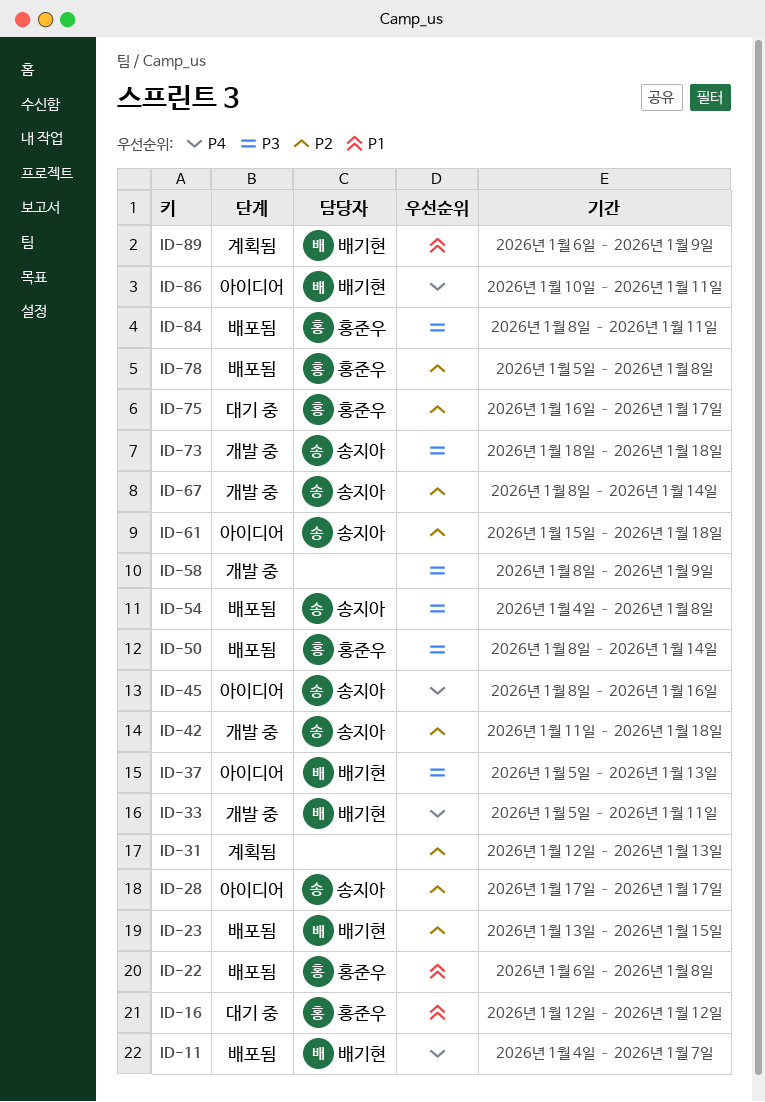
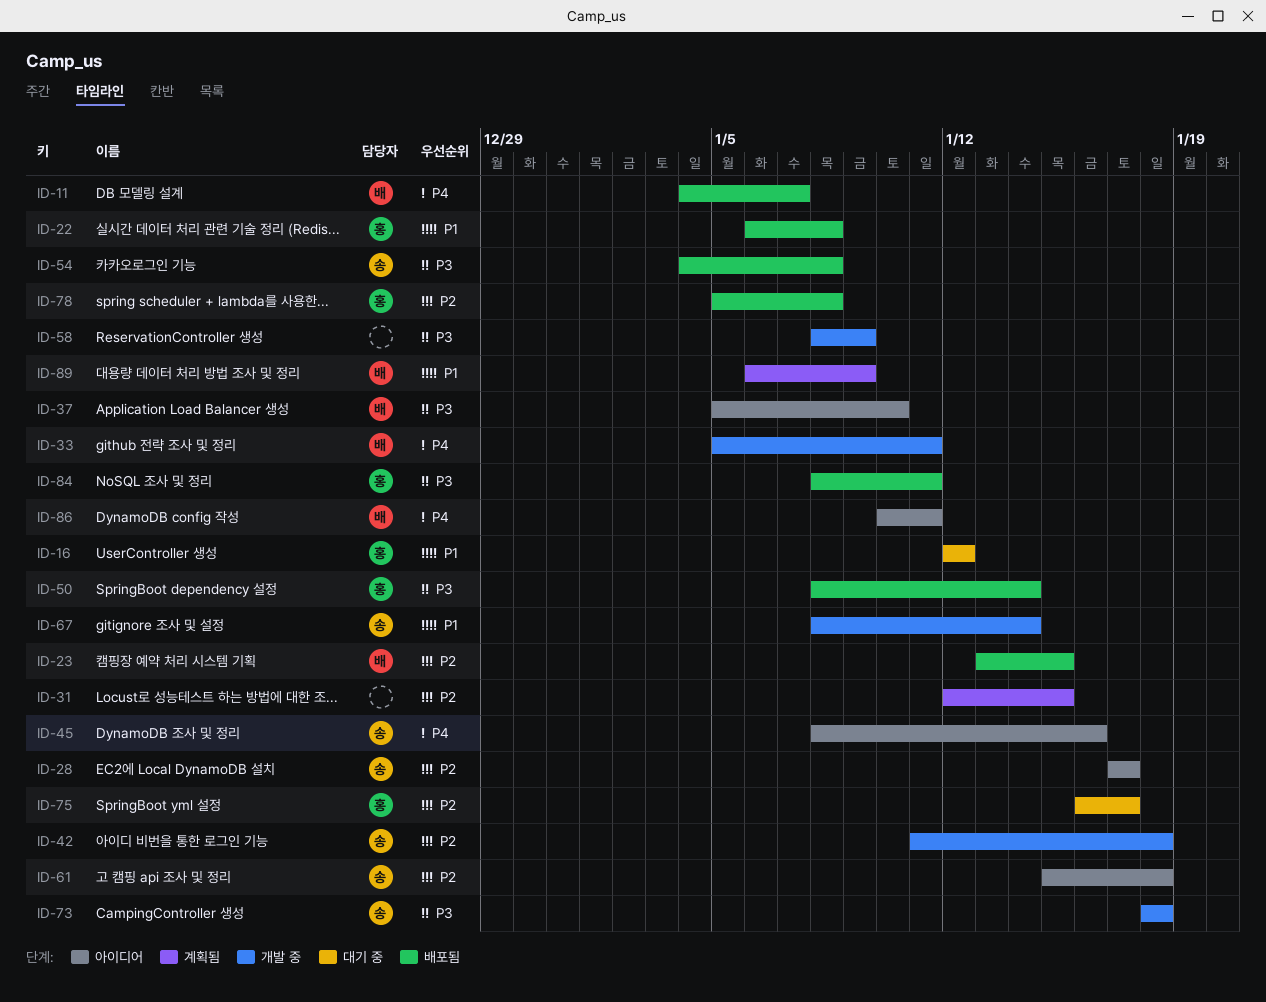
ID-31, due: Jan 13 -> Jan 15
ID-37, due: Jan 13 -> Jan 10
ID-67, priority: P2 -> P1

